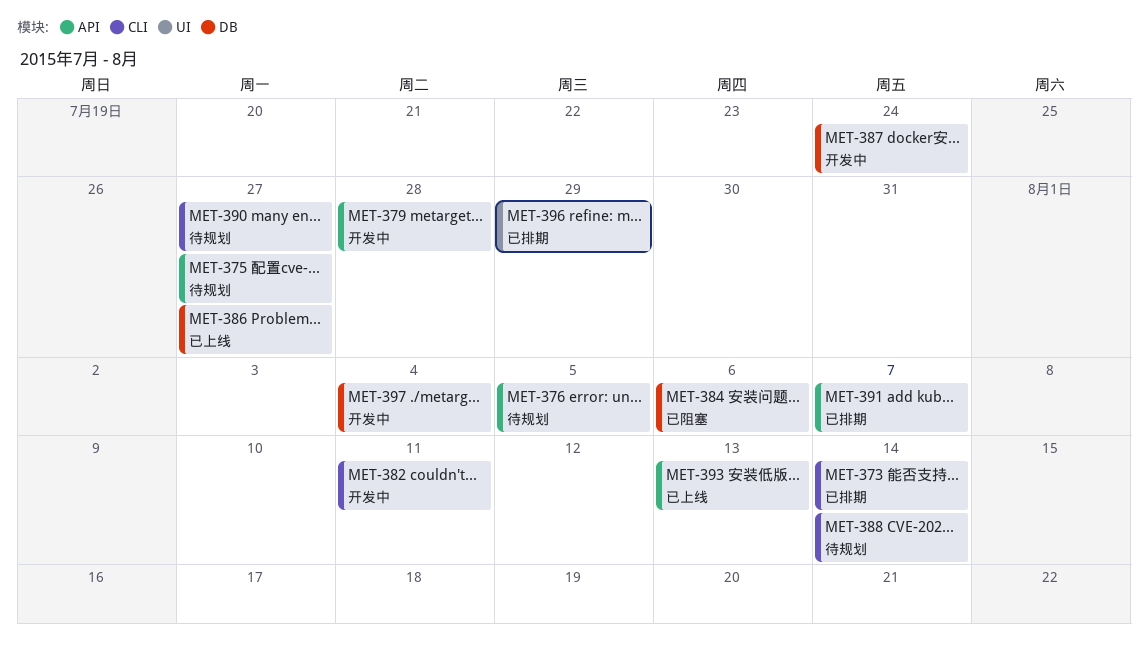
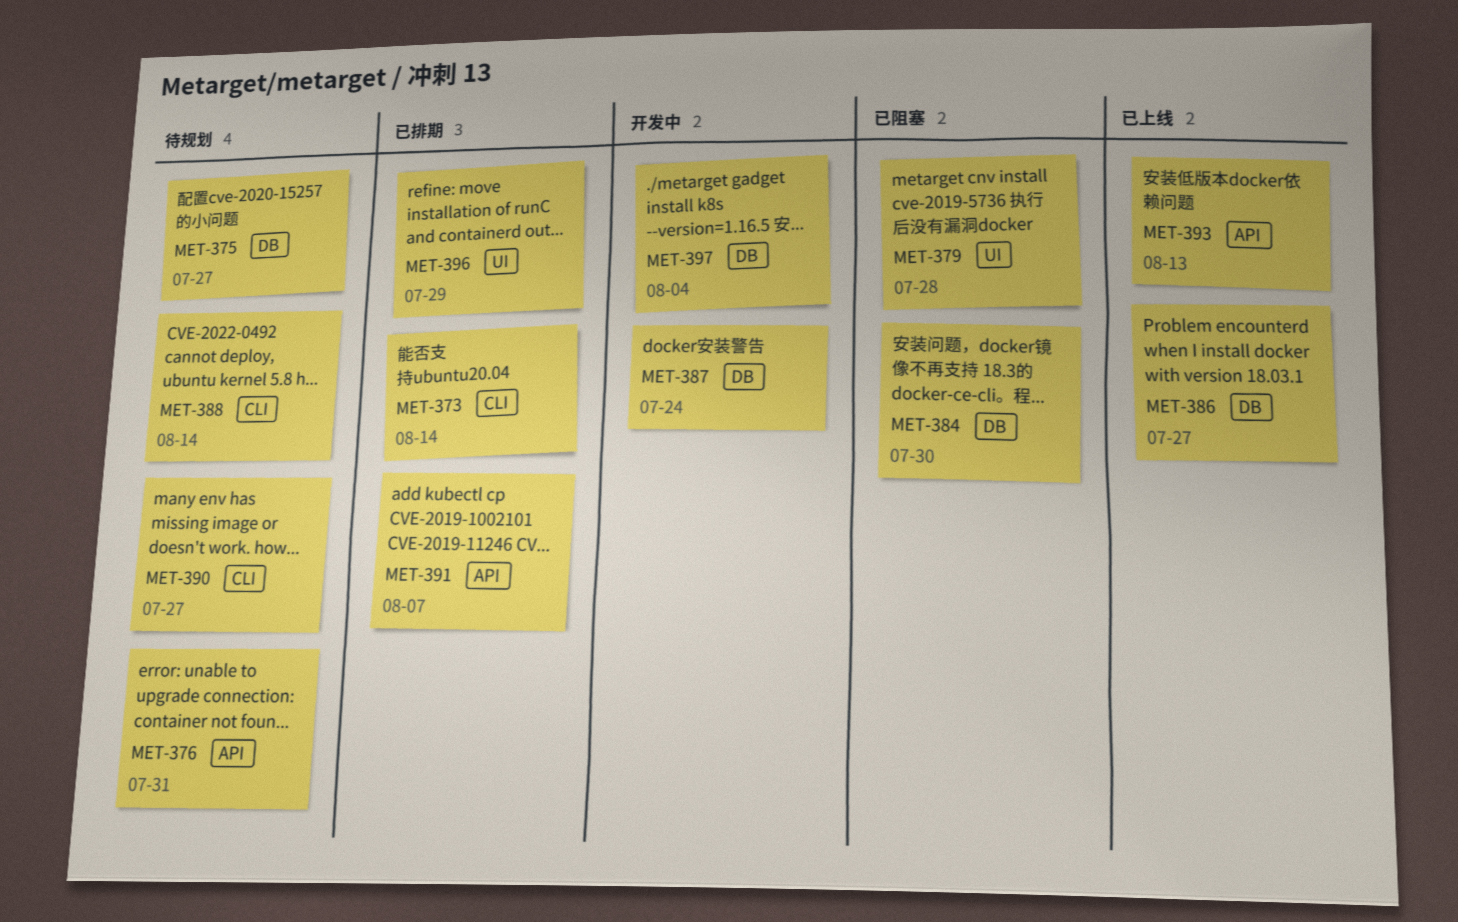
MET-375, label: API -> DB
MET-376, due: Aug 5 -> Jul 31
MET-379, status: 开发中 -> 已阻塞
MET-379, label: API -> UI
MET-382: present -> none
MET-384, due: Aug 6 -> Jul 30

